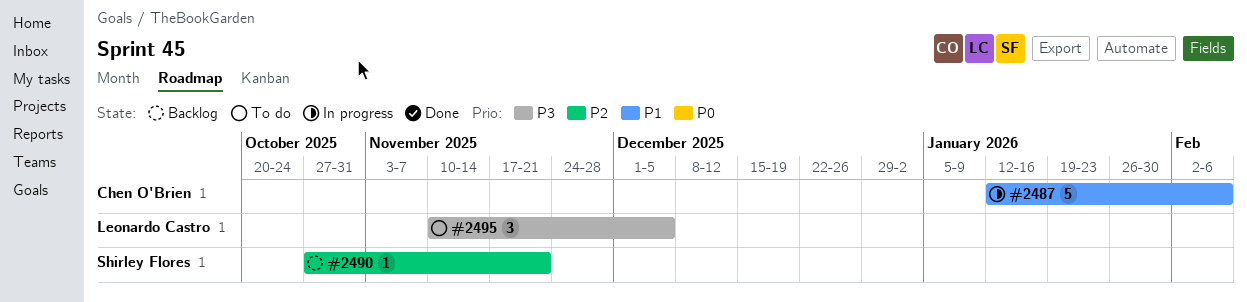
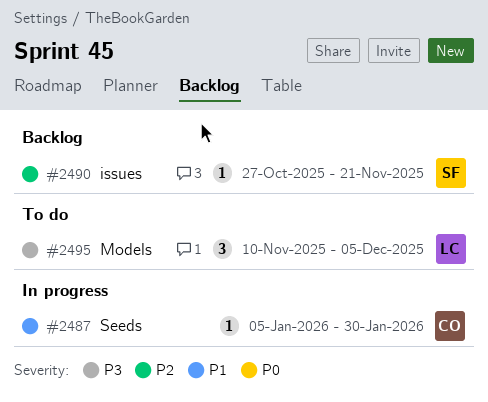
#2487, estimate: 5 -> 1
#2487, start: Jan 12 -> Jan 5
#2487, due: Feb 6 -> Jan 30

